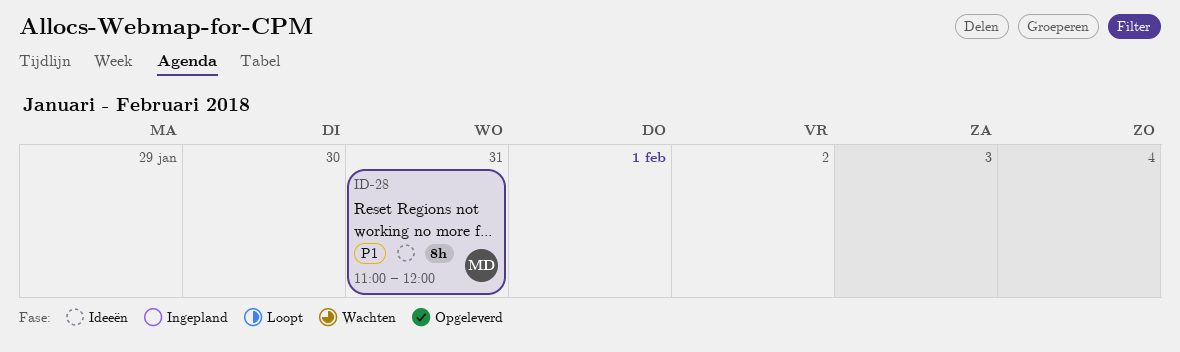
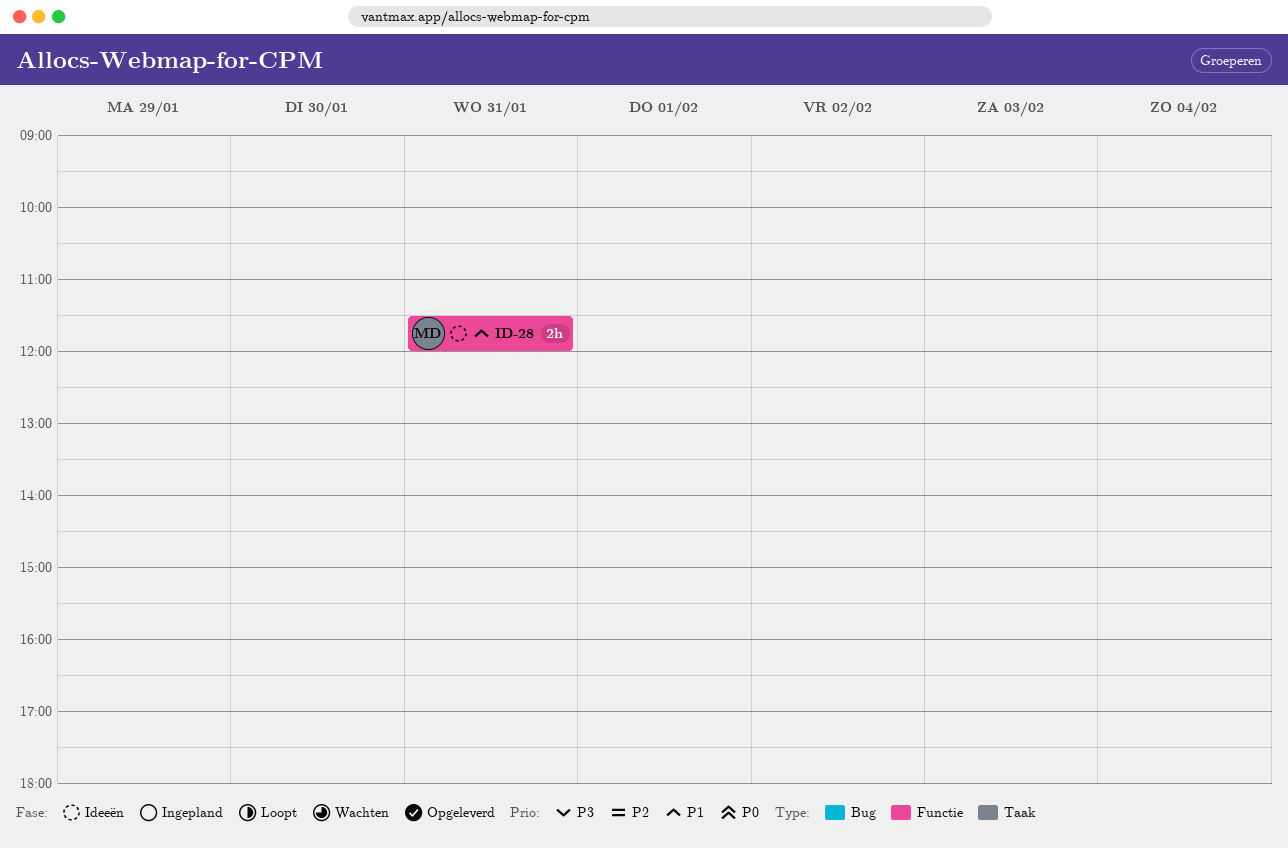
ID-28, estimate: 8h -> 2h
ID-28, begins: 11:00 -> 11:30

